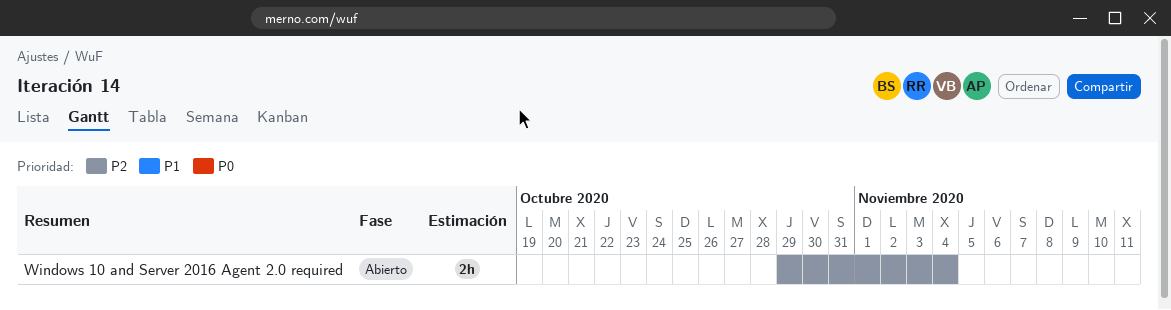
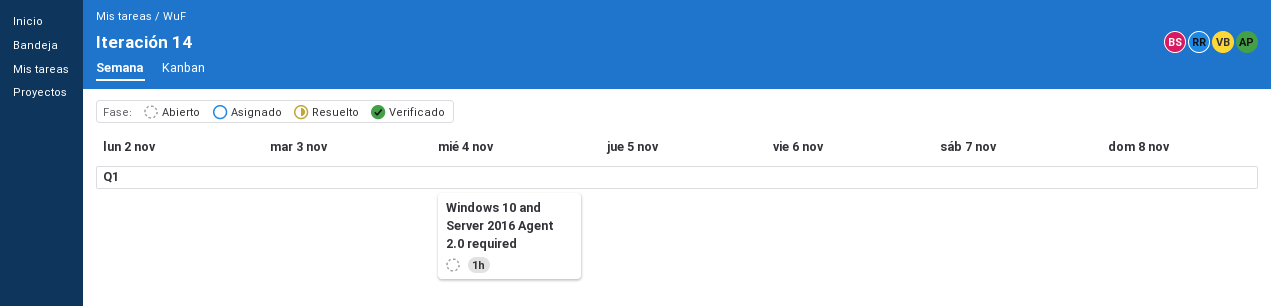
Windows 10 and Server 2016 Agent 2.0 required, estimate: 2h -> 1h

